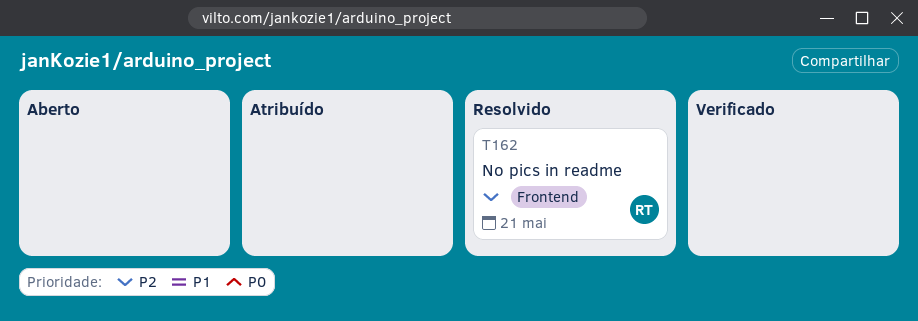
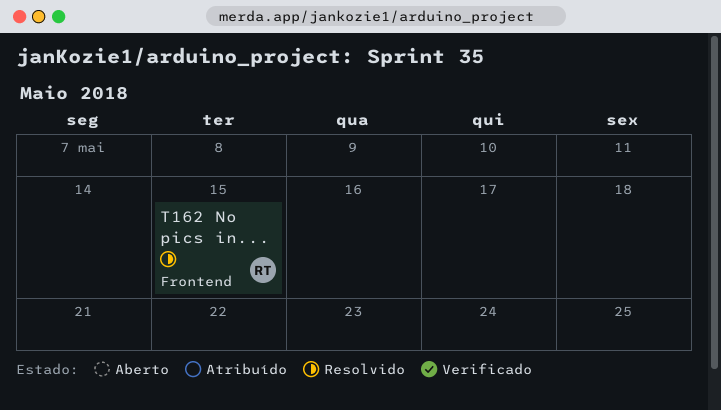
T162, due: May 21 -> May 15

